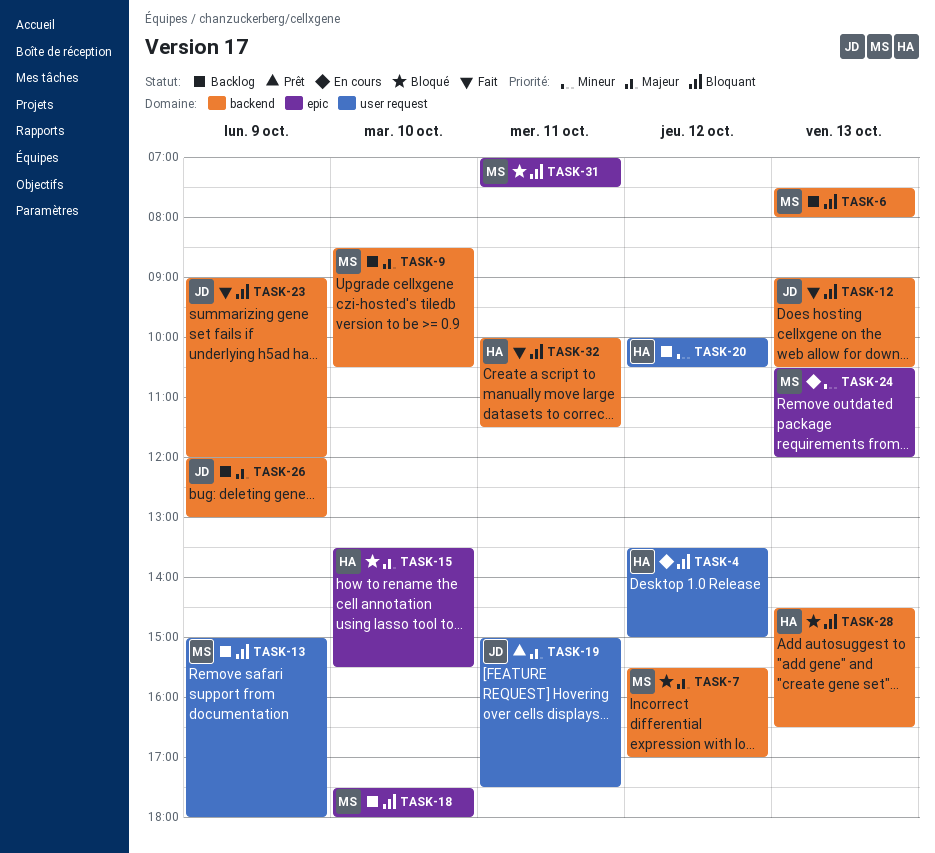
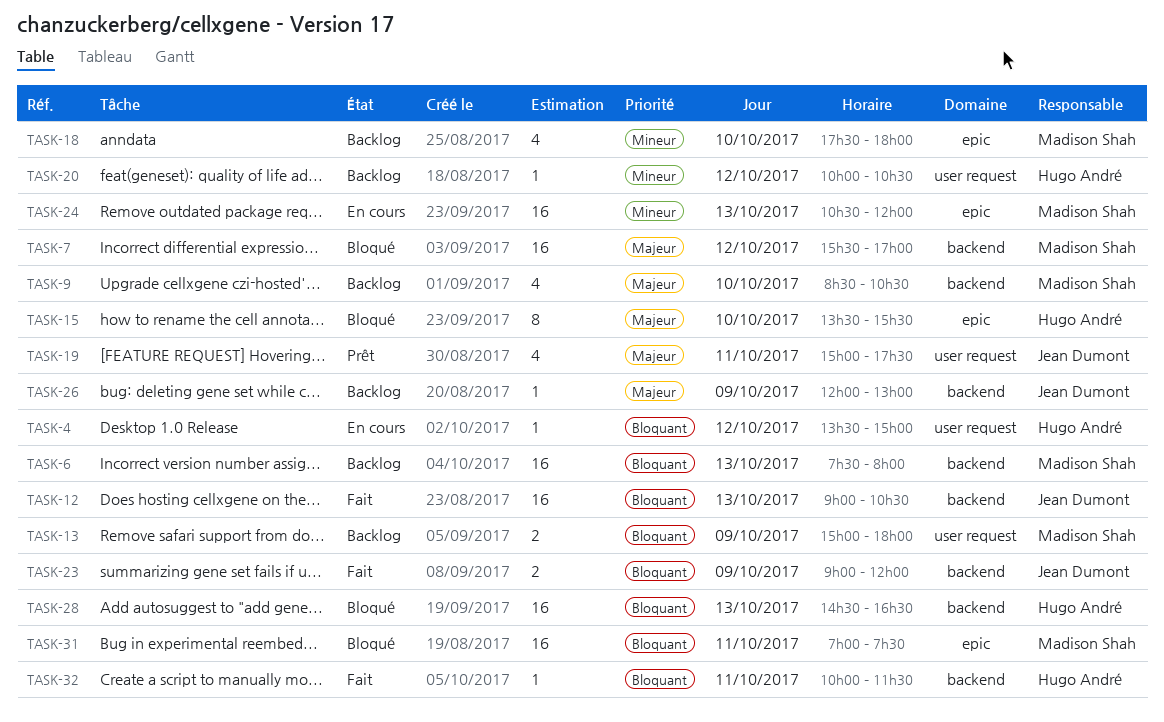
TASK-18, priority: Bloquant -> Mineur

